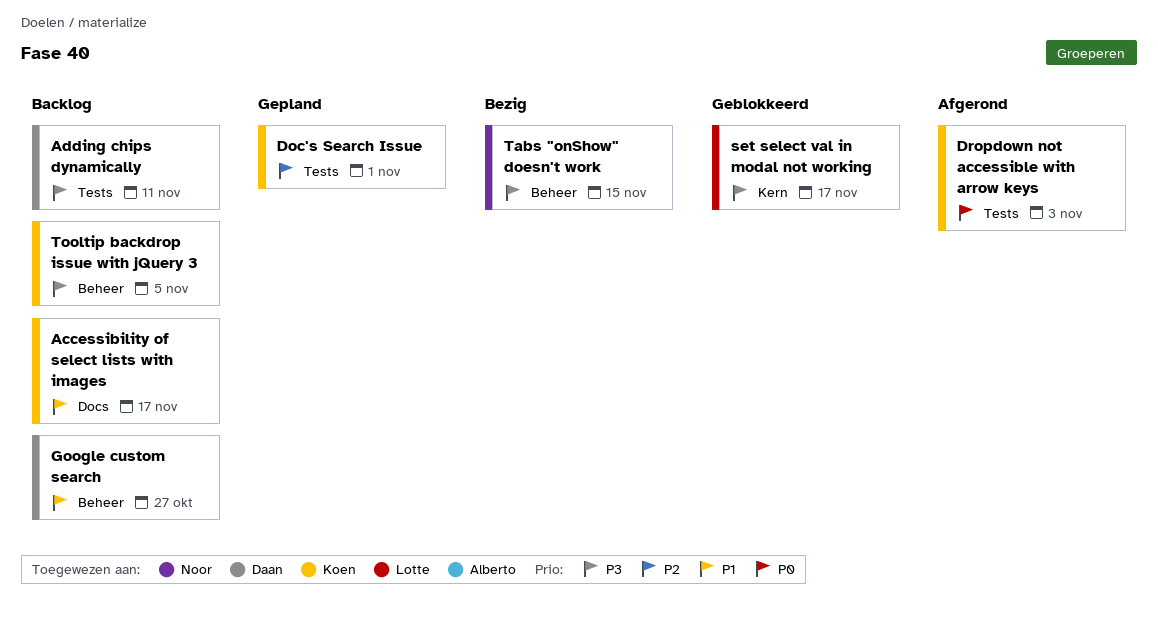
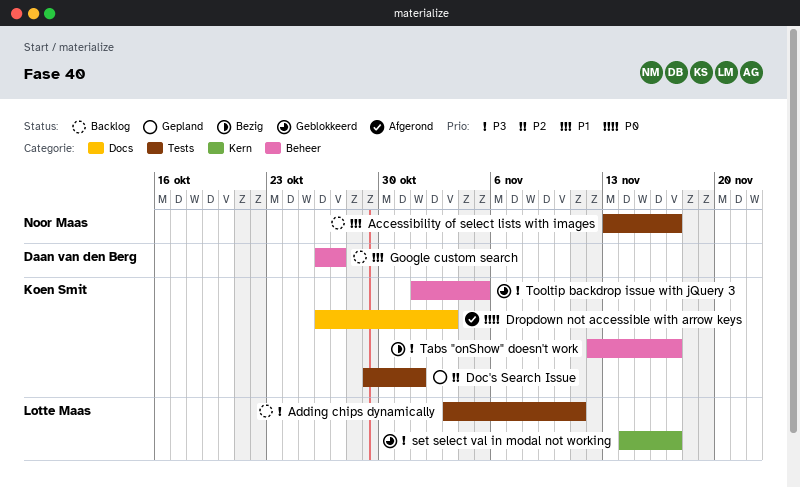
Accessibility of select lists with images, owner: Koen Smit -> Noor Maas
Accessibility of select lists with images, label: Docs -> Tests
Adding chips dynamically, owner: Daan van den Berg -> Lotte Maas
Dropdown not accessible with arrow keys, label: Tests -> Docs
Tabs "onShow" doesn't work, owner: Noor Maas -> Koen Smit
Tabs "onShow" doesn't work, due: Nov 15 -> Nov 17
Tooltip backdrop issue with jQuery 3, status: Backlog -> Geblokkeerd

